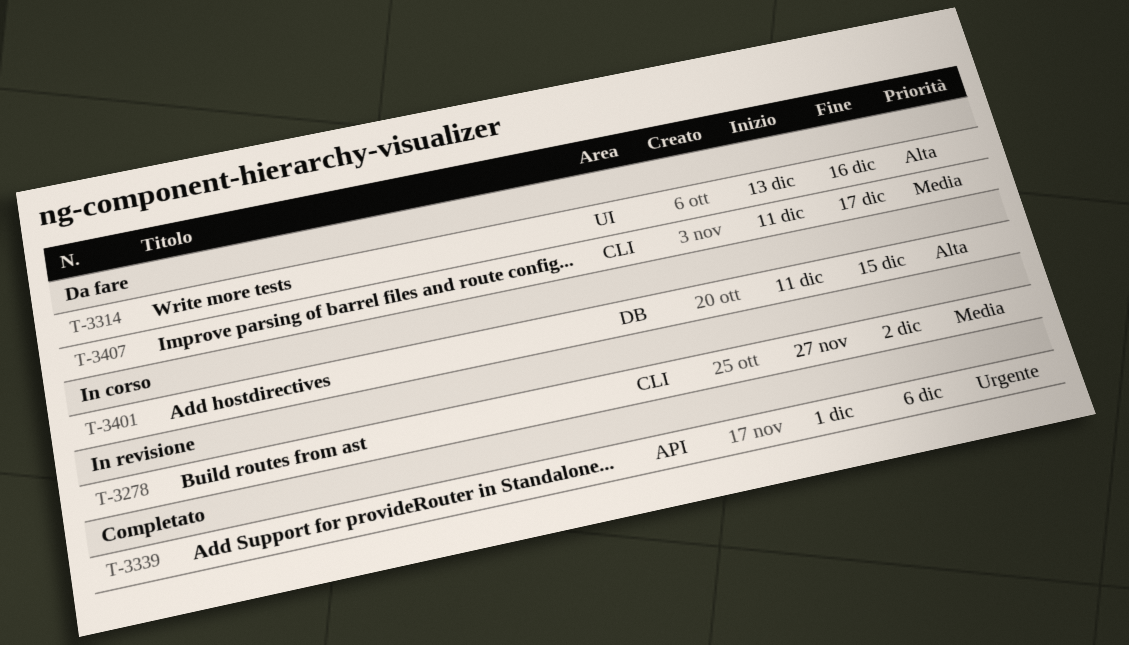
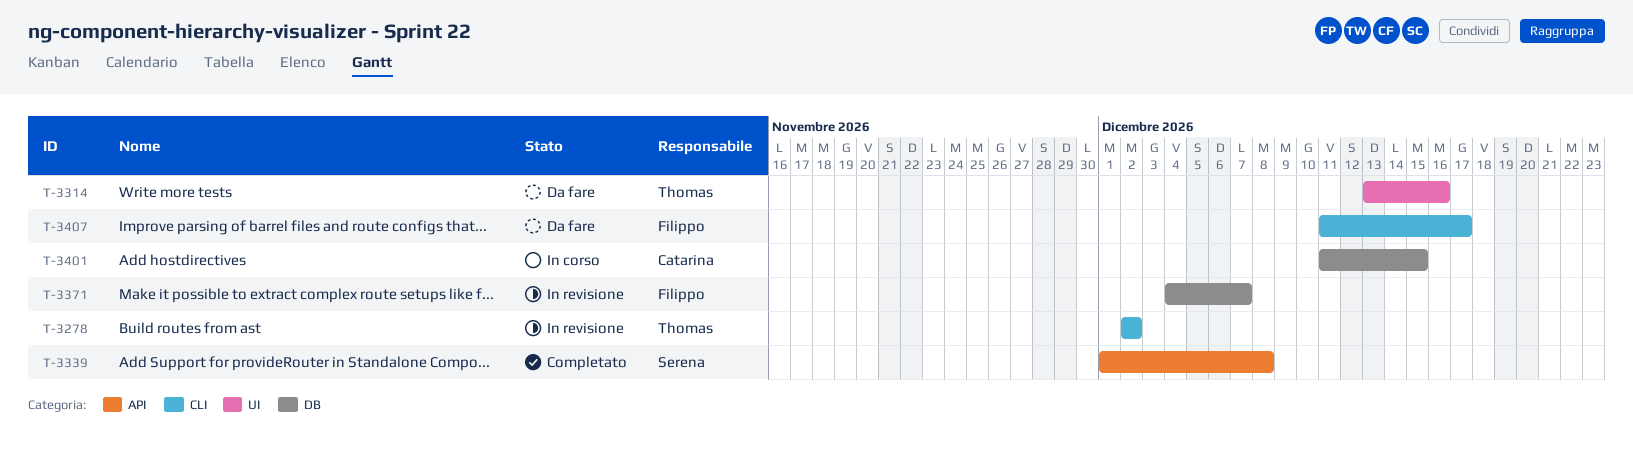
T-3278, start: Nov 27 -> Dec 2
T-3339, due: Dec 6 -> Dec 8
T-3371: none -> present

